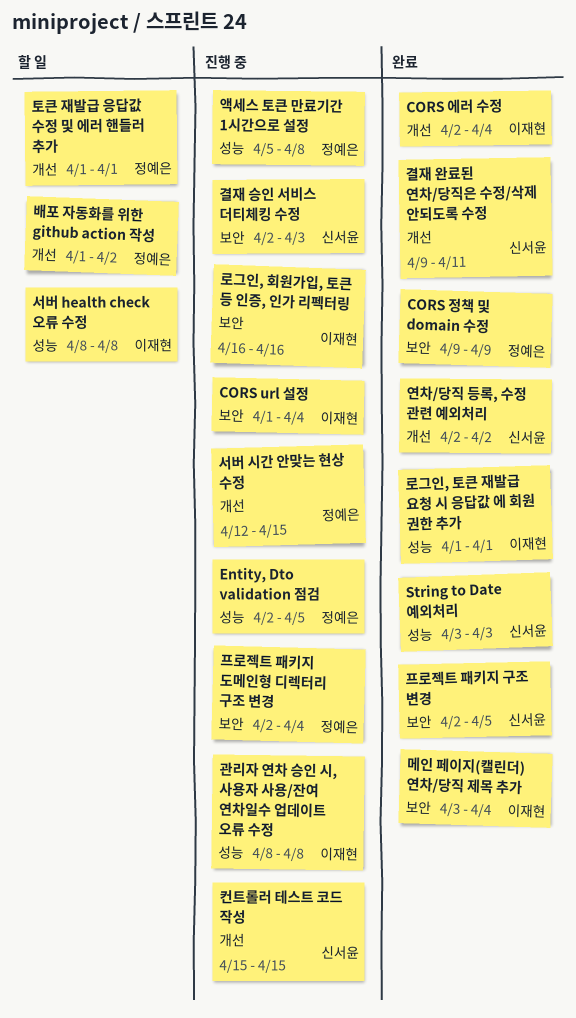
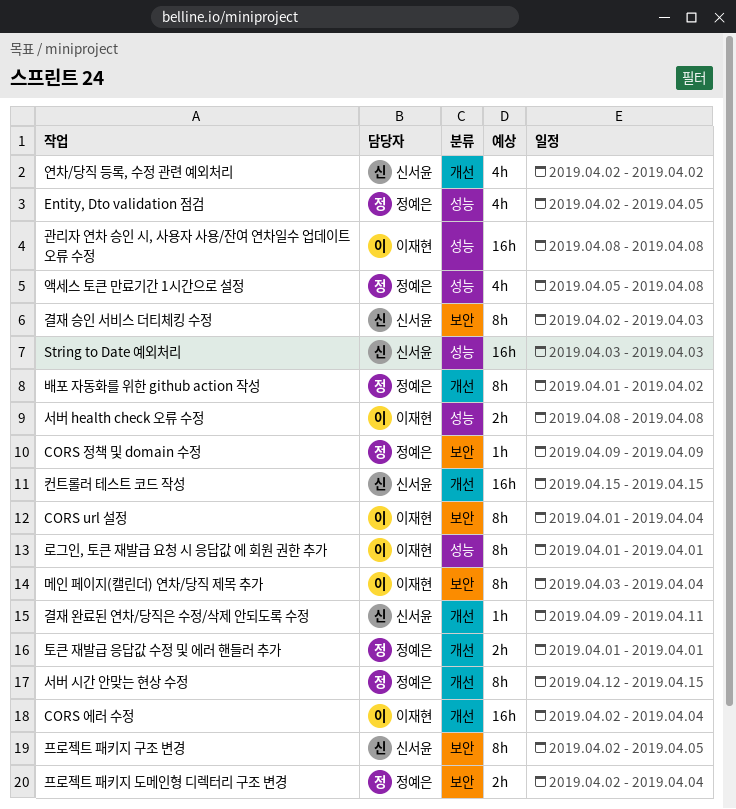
로그인, 회원가입, 토큰 등 인증, 인가 리펙터링: present -> none

